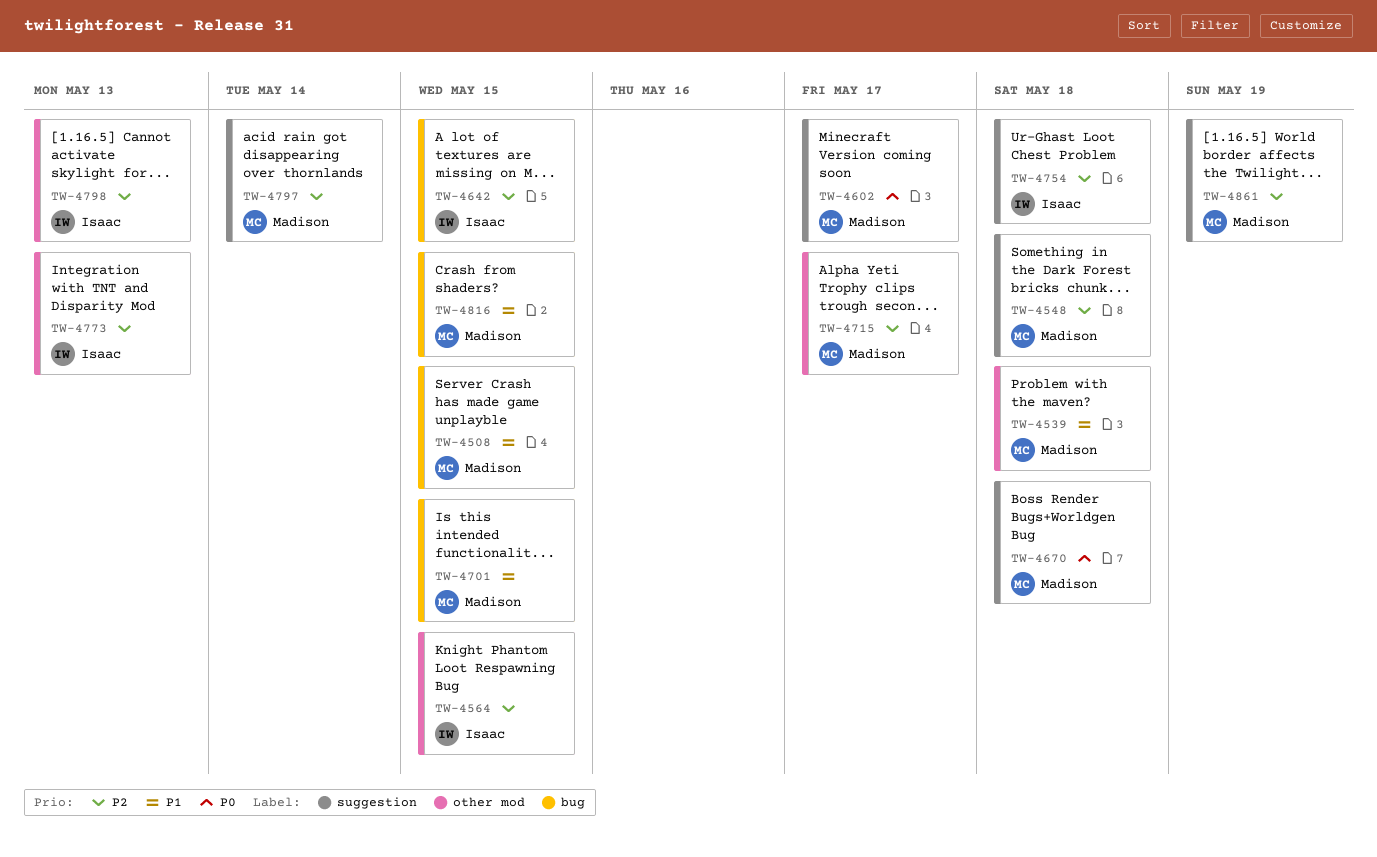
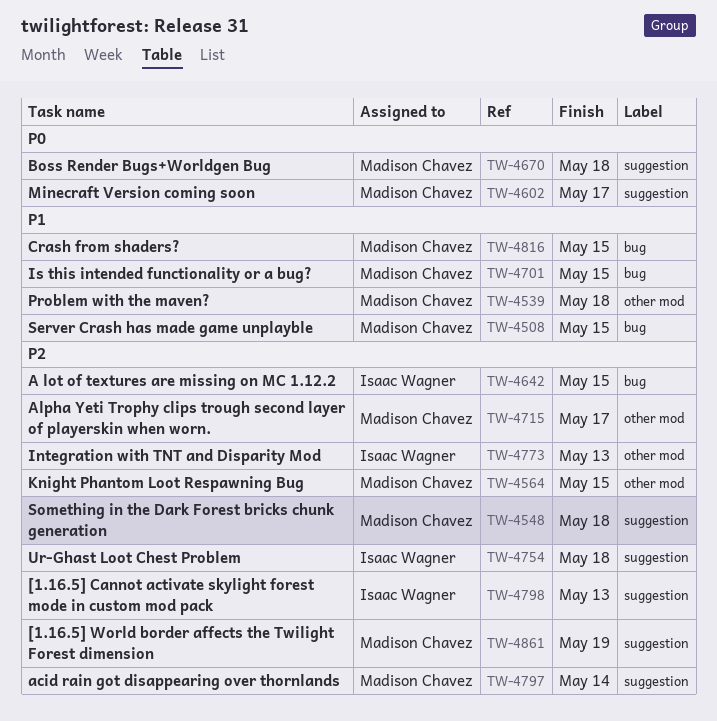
TW-4564, owner: Isaac Wagner -> Madison Chavez
TW-4798, label: other mod -> suggestion

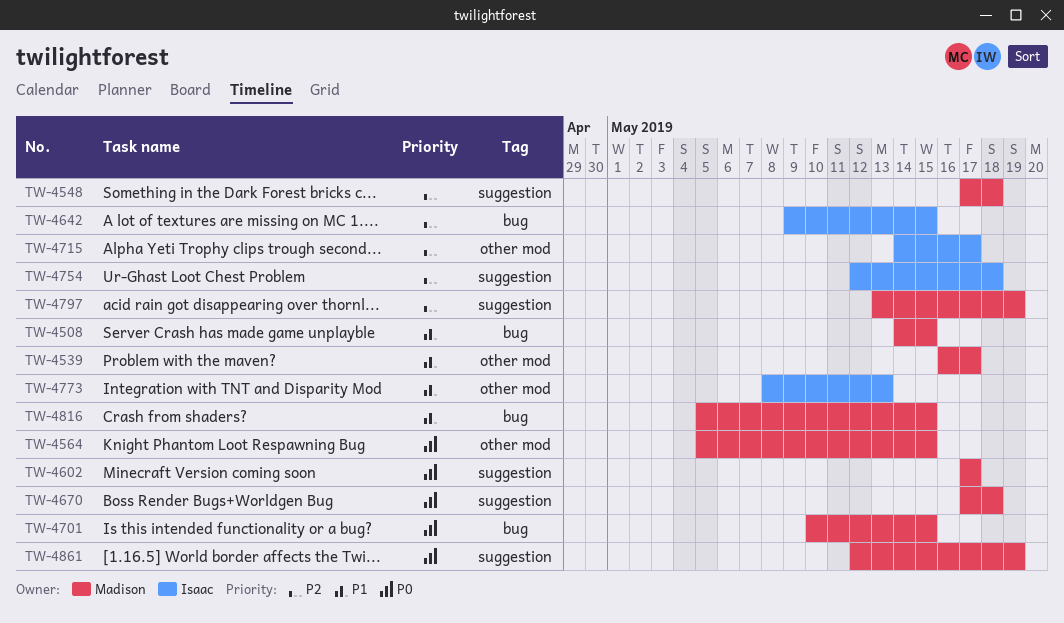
TW-4539, due: May 18 -> May 17
TW-4564, priority: P2 -> P0
TW-4701, priority: P1 -> P0
TW-4715, owner: Madison Chavez -> Isaac Wagner
TW-4773, priority: P2 -> P1
TW-4797, due: May 14 -> May 19
TW-4798: present -> none
TW-4861, priority: P2 -> P0

